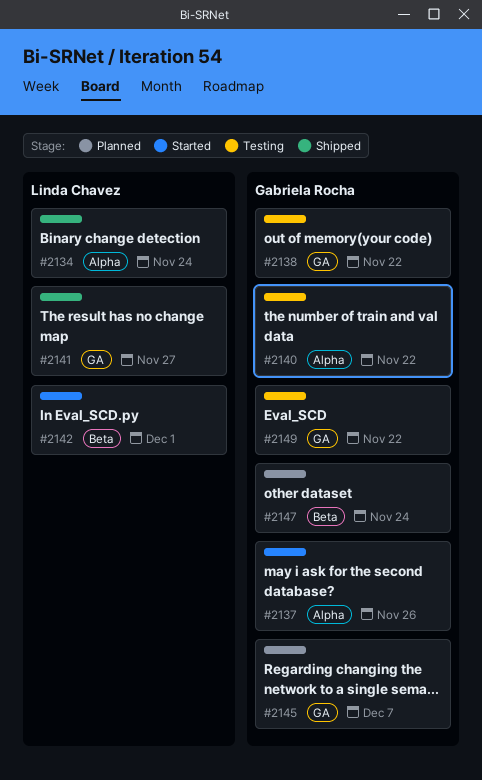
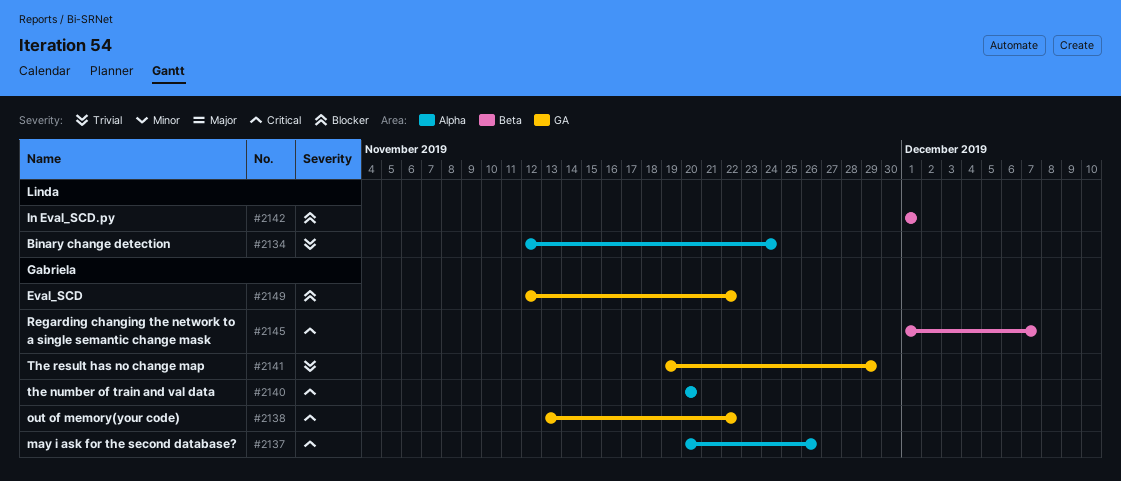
#2140, due: Nov 22 -> Nov 20
#2141, owner: Linda Chavez -> Gabriela Rocha
#2141, due: Nov 27 -> Nov 29
#2145, label: GA -> Beta
#2147: present -> none

